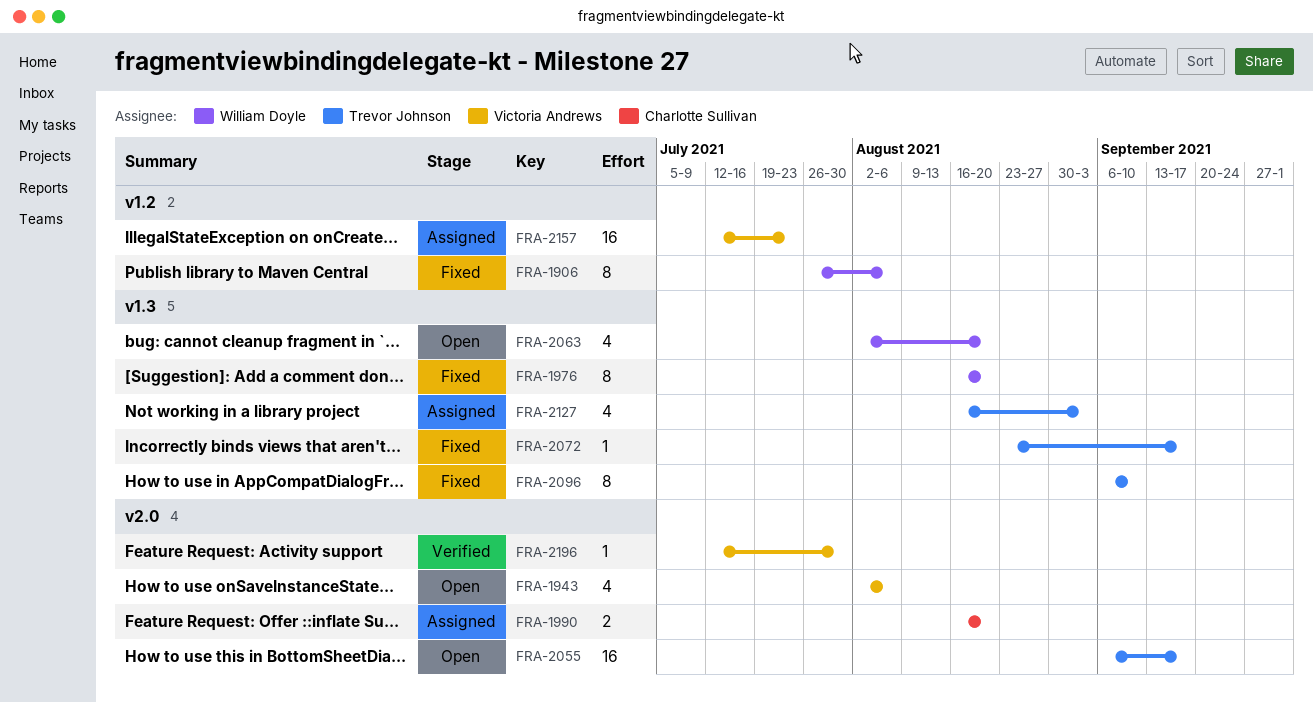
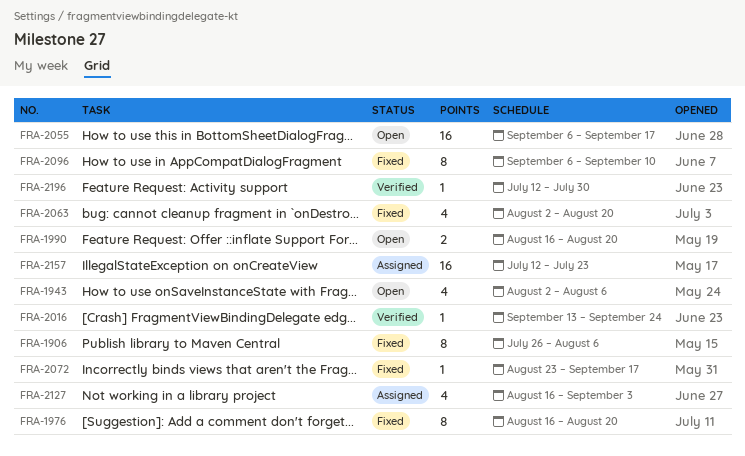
FRA-1990, status: Assigned -> Open
FRA-2016: none -> present
FRA-2063, status: Open -> Fixed

